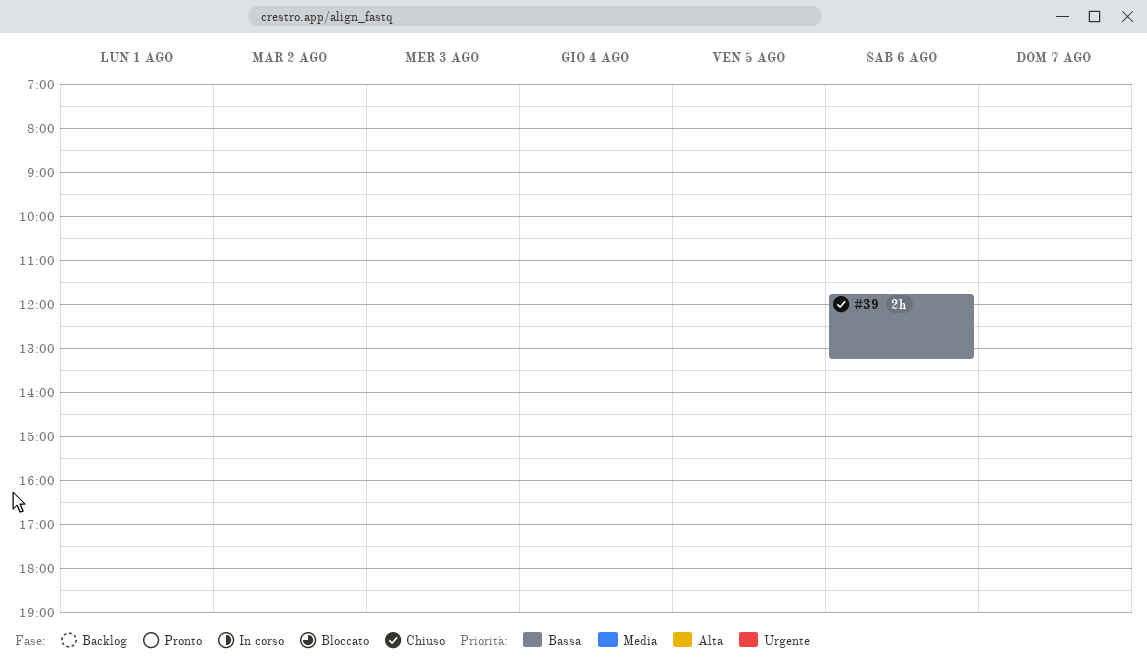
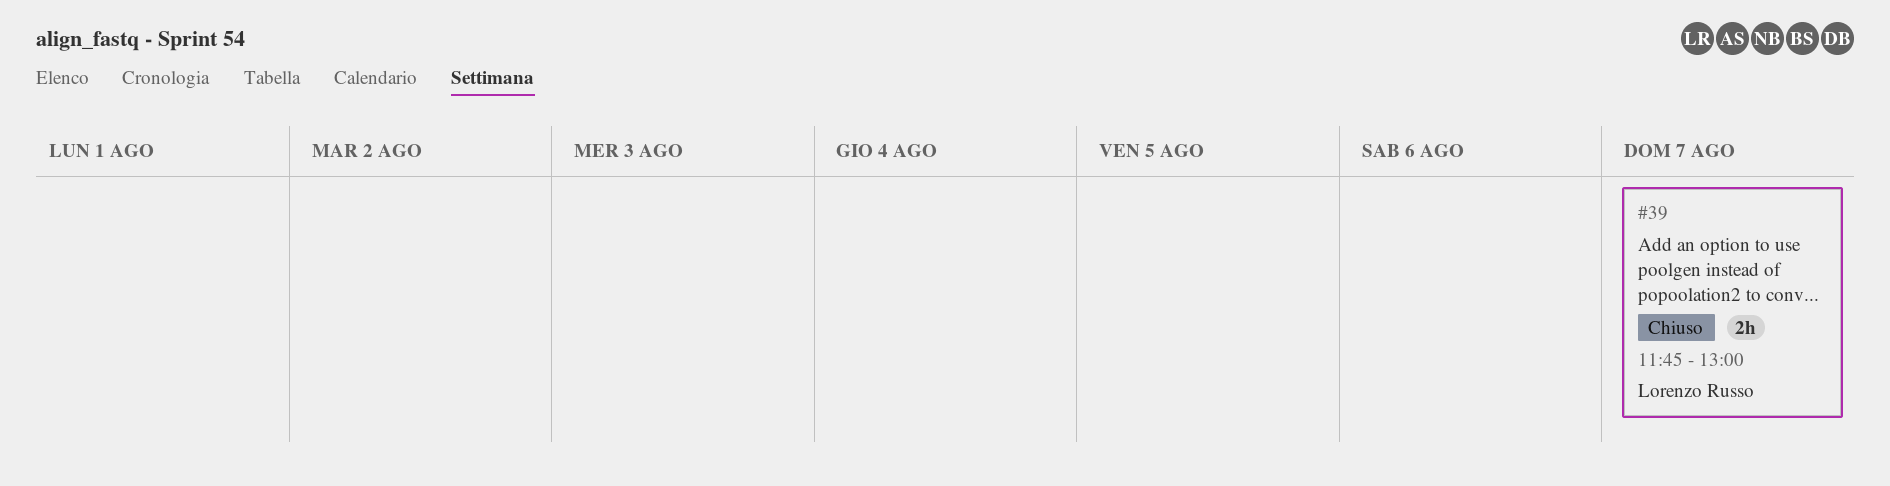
#39, day: Aug 6 -> Aug 7
#39, ends: 13:15 -> 13:00

